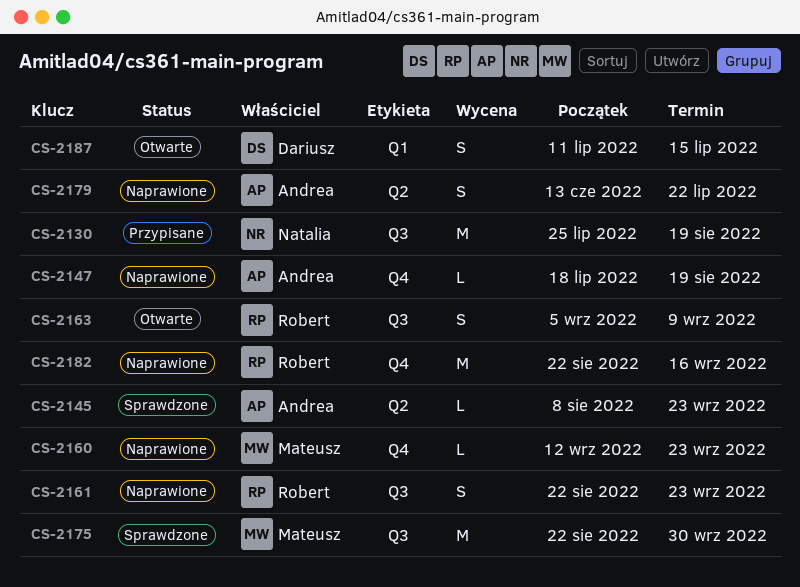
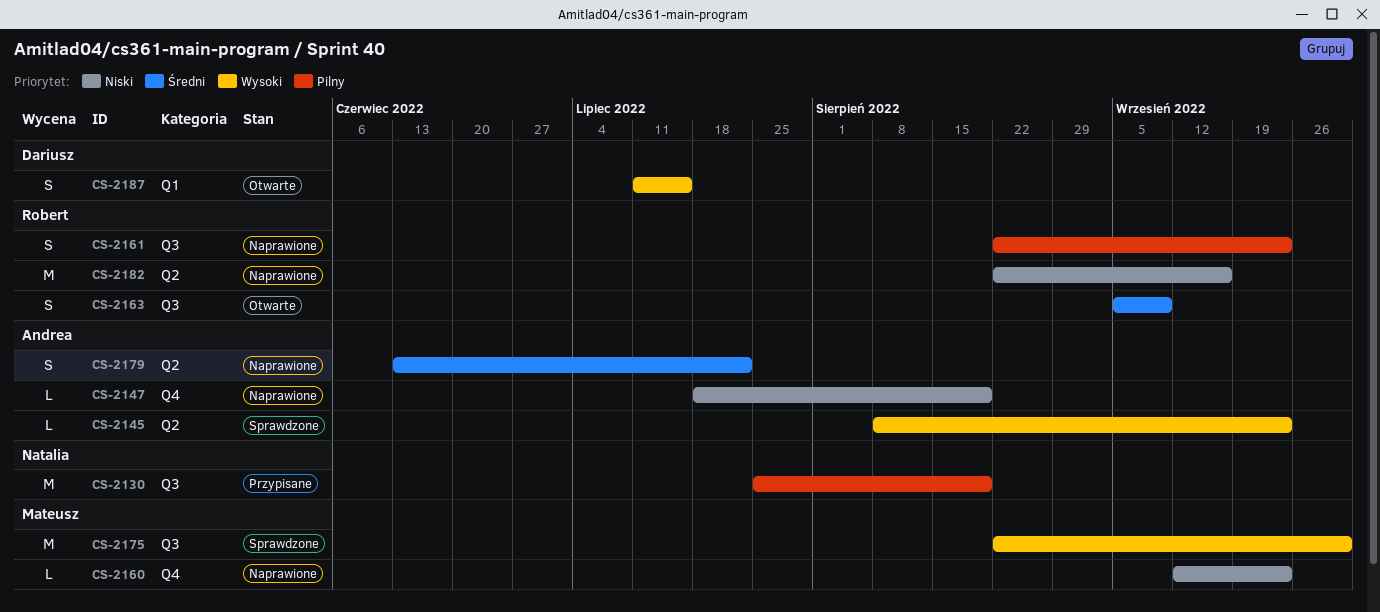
CS-2182, label: Q4 -> Q2

